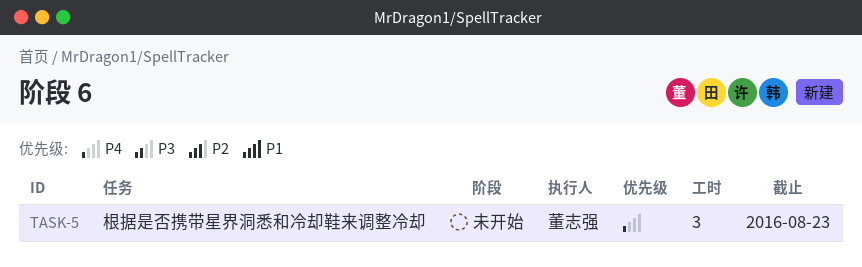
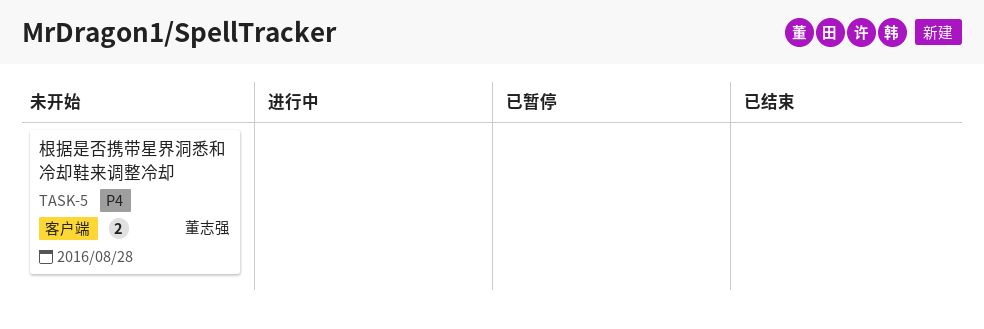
TASK-5, estimate: 3 -> 2
TASK-5, due: Aug 23 -> Aug 28

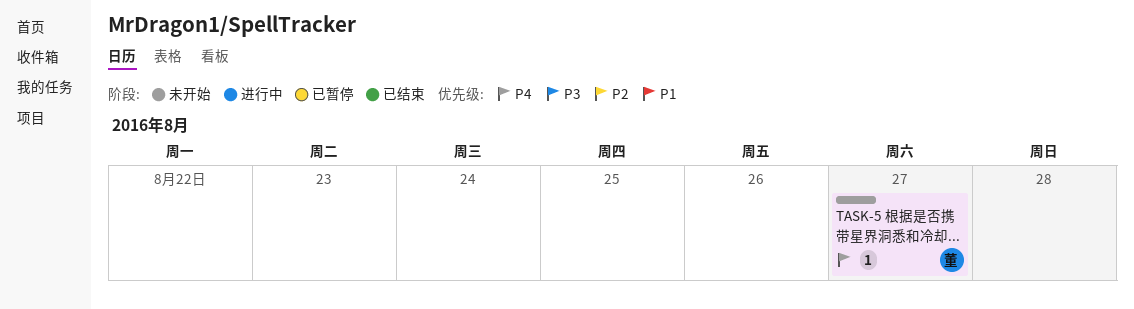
TASK-5, estimate: 2 -> 1
TASK-5, due: Aug 28 -> Aug 27

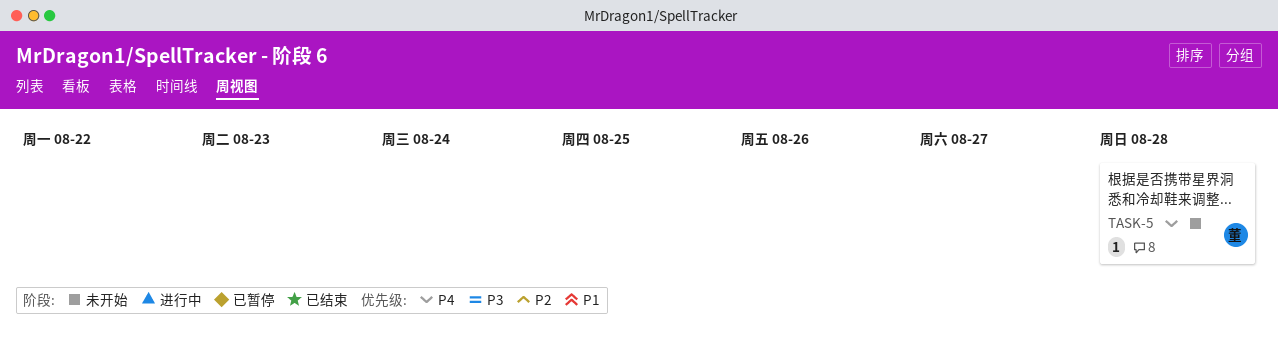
TASK-5, due: Aug 27 -> Aug 28

